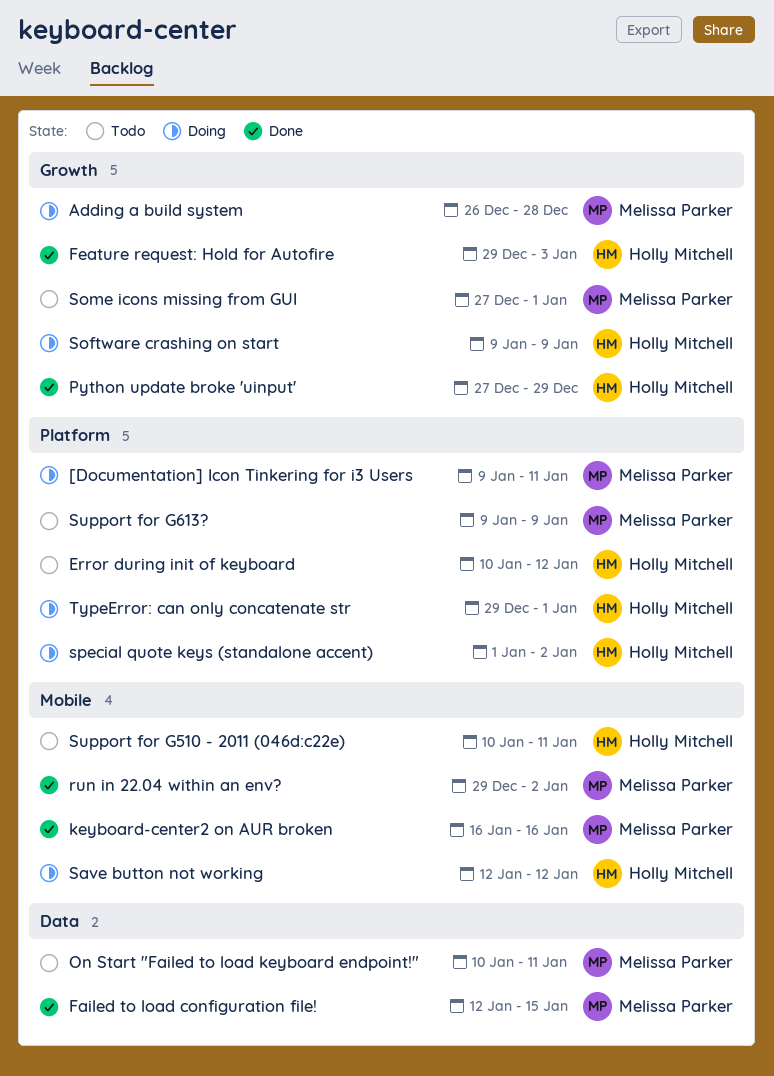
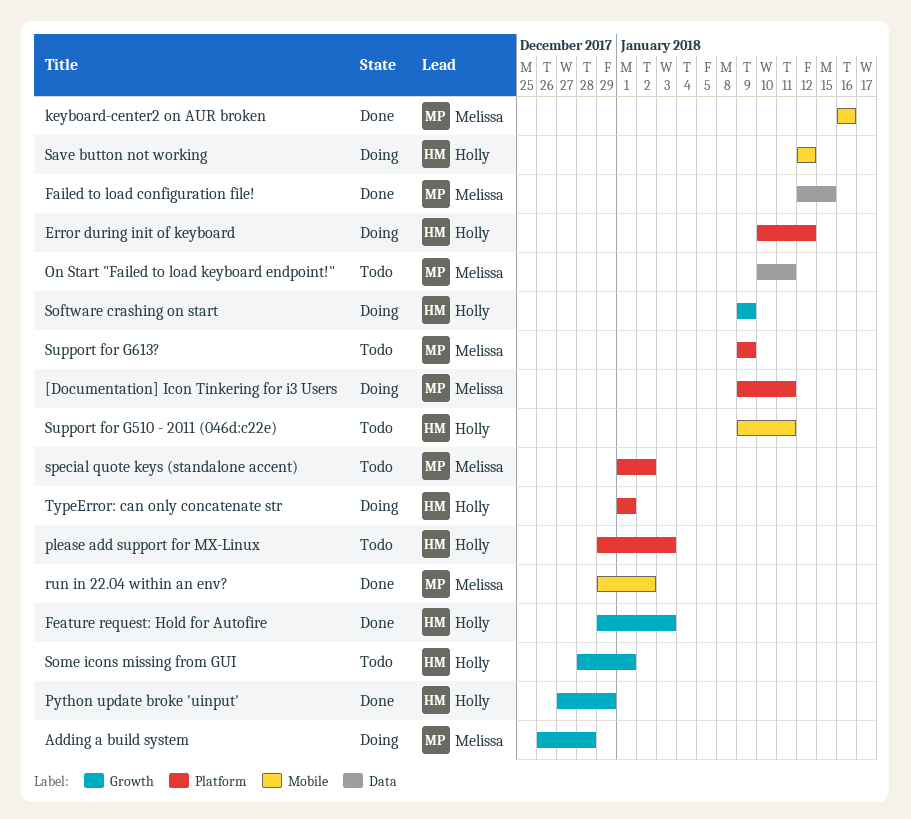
Error during init of keyboard, status: Todo -> Doing
please add support for MX-Linux: none -> present
Some icons missing from GUI, owner: Melissa Parker -> Holly Mitchell
Some icons missing from GUI, start: Dec 27 -> Dec 28
special quote keys (standalone accent), status: Doing -> Todo
special quote keys (standalone accent), owner: Holly Mitchell -> Melissa Parker
Support for G510 - 2011 (046d:c22e), start: Jan 10 -> Jan 9
TypeError: can only concatenate str, start: Dec 29 -> Jan 1

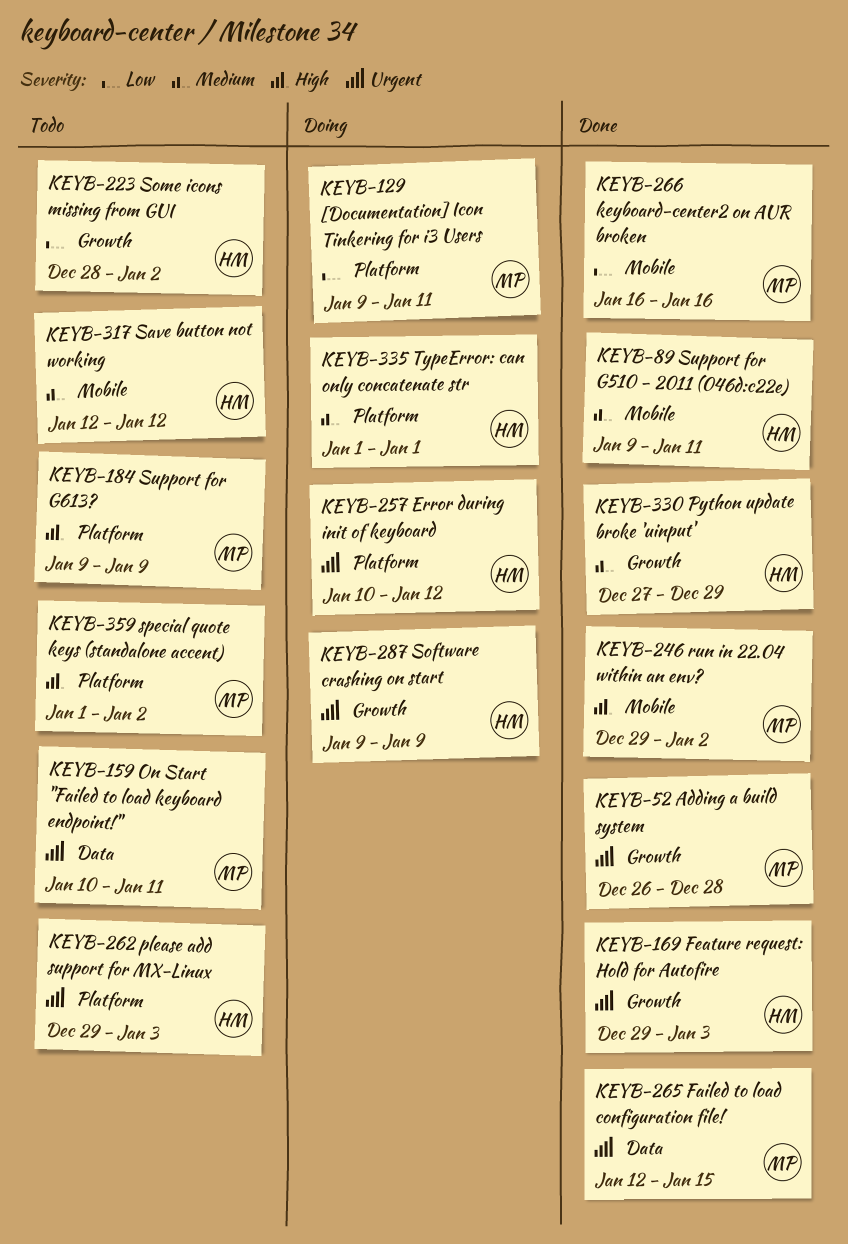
Adding a build system, status: Doing -> Done
Save button not working, status: Doing -> Todo
Some icons missing from GUI, due: Jan 1 -> Jan 2
Support for G510 - 2011 (046d:c22e), status: Todo -> Done

